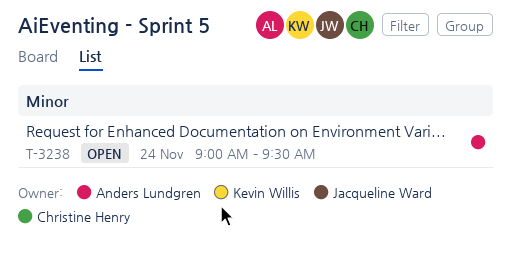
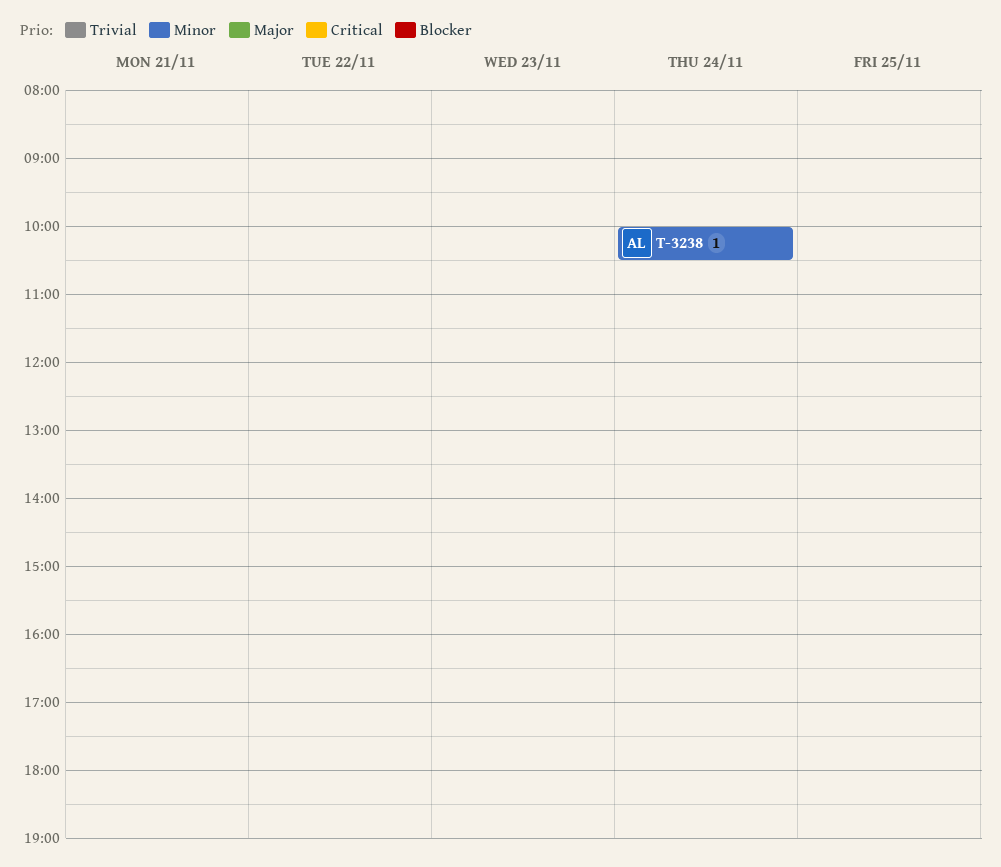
T-3238, begins: 09:00 -> 10:00
T-3238, ends: 09:30 -> 10:30

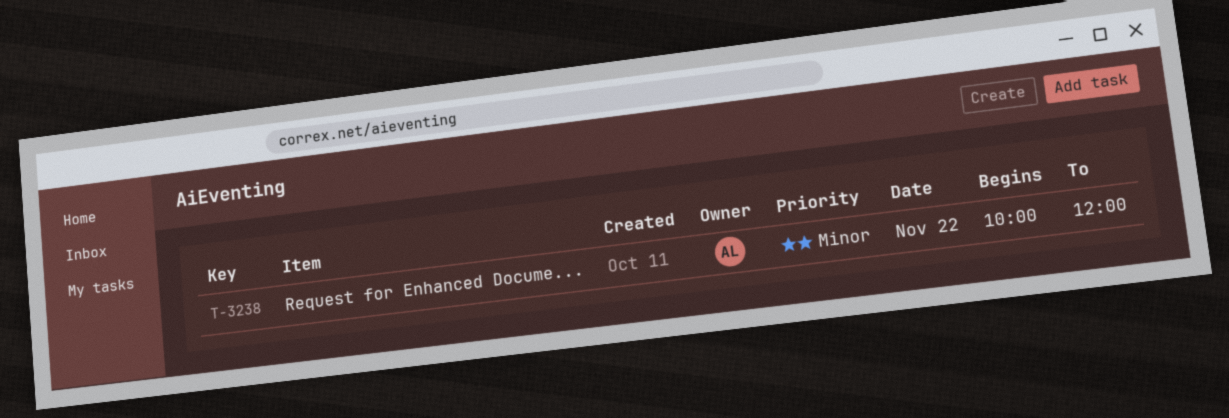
T-3238, day: Nov 24 -> Nov 22
T-3238, ends: 10:30 -> 12:00

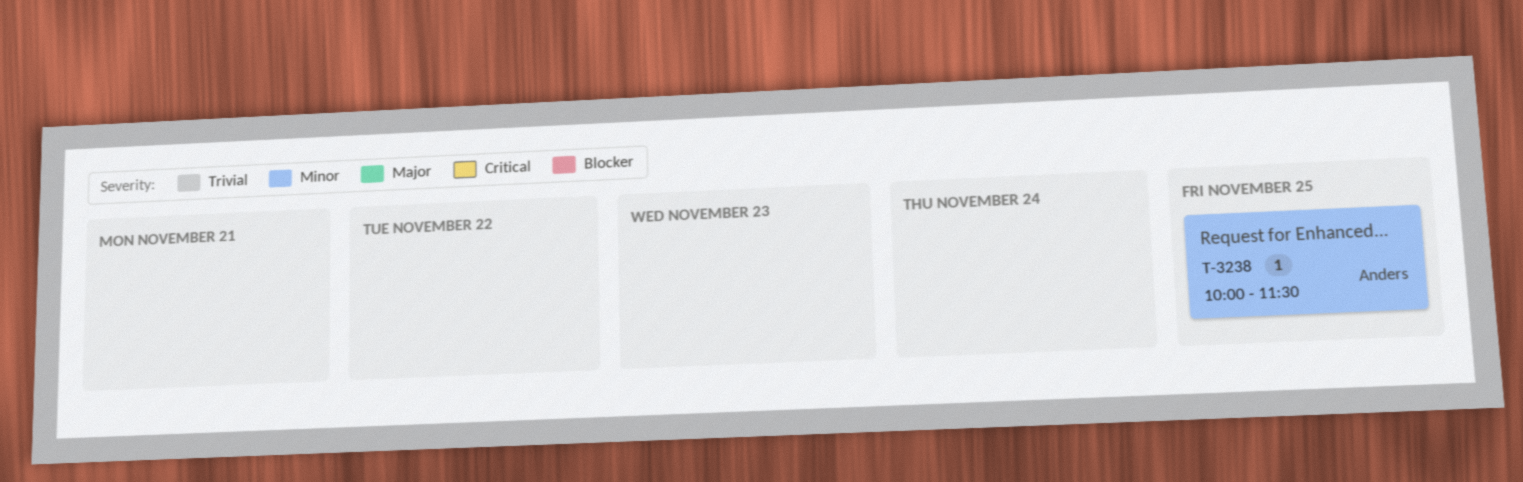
T-3238, day: Nov 22 -> Nov 25
T-3238, ends: 12:00 -> 11:30

